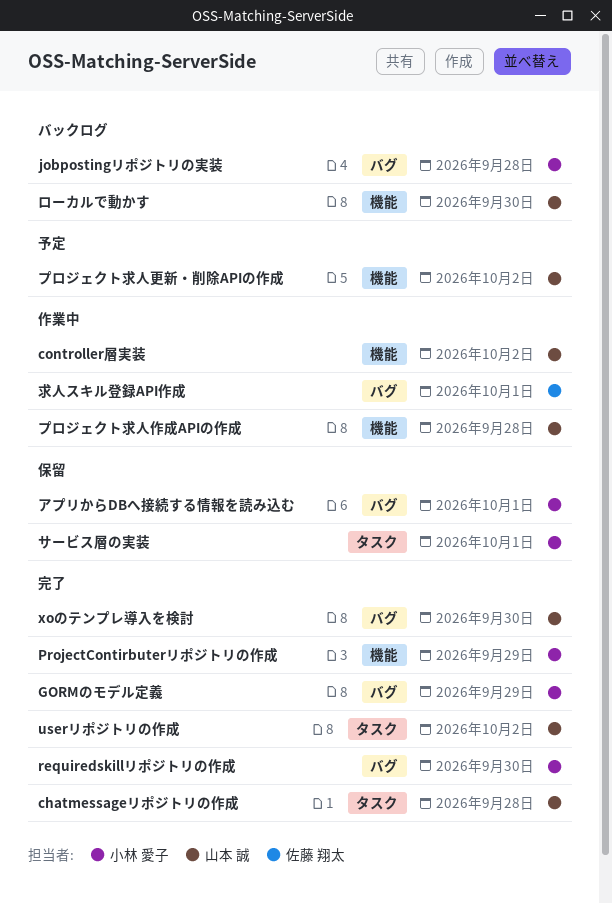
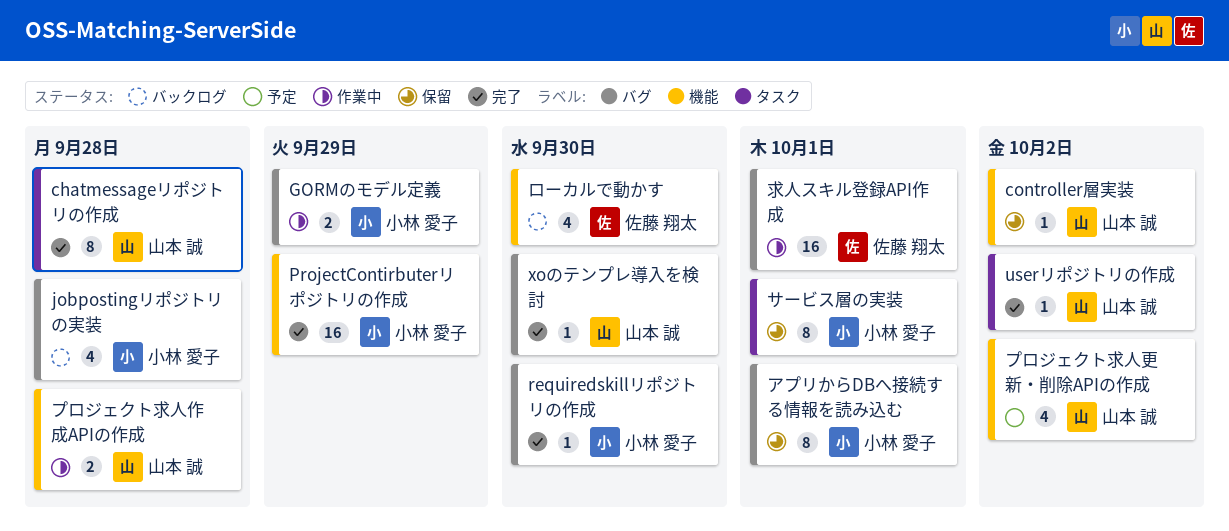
controller層実装, status: 作業中 -> 保留
GORMのモデル定義, status: 完了 -> 作業中
ローカルで動かす, owner: 山本 誠 -> 佐藤 翔太

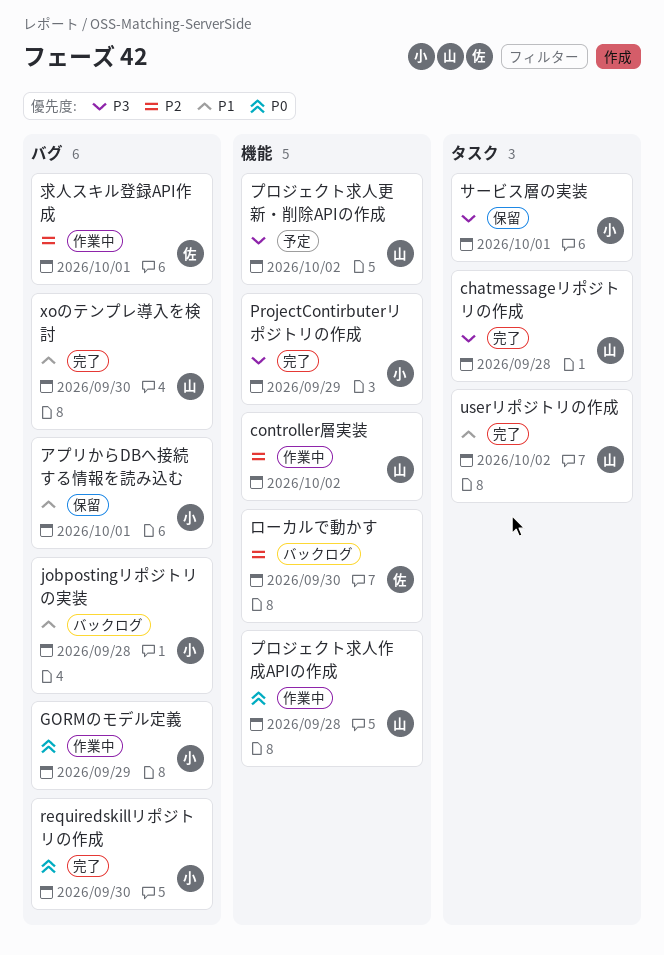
controller層実装, status: 保留 -> 作業中

